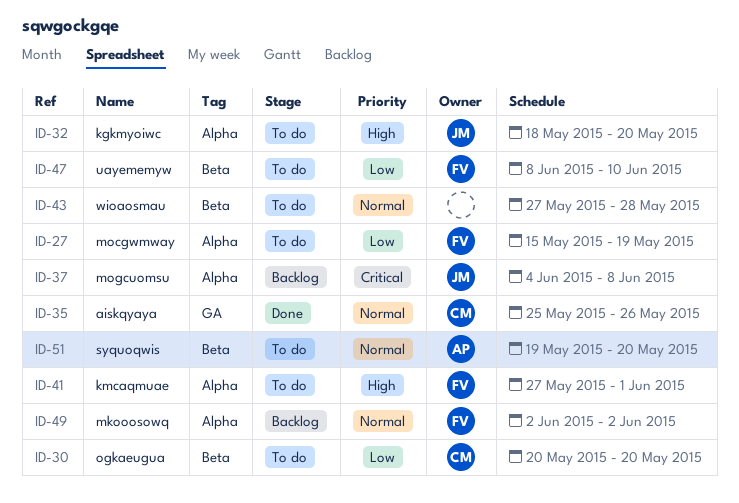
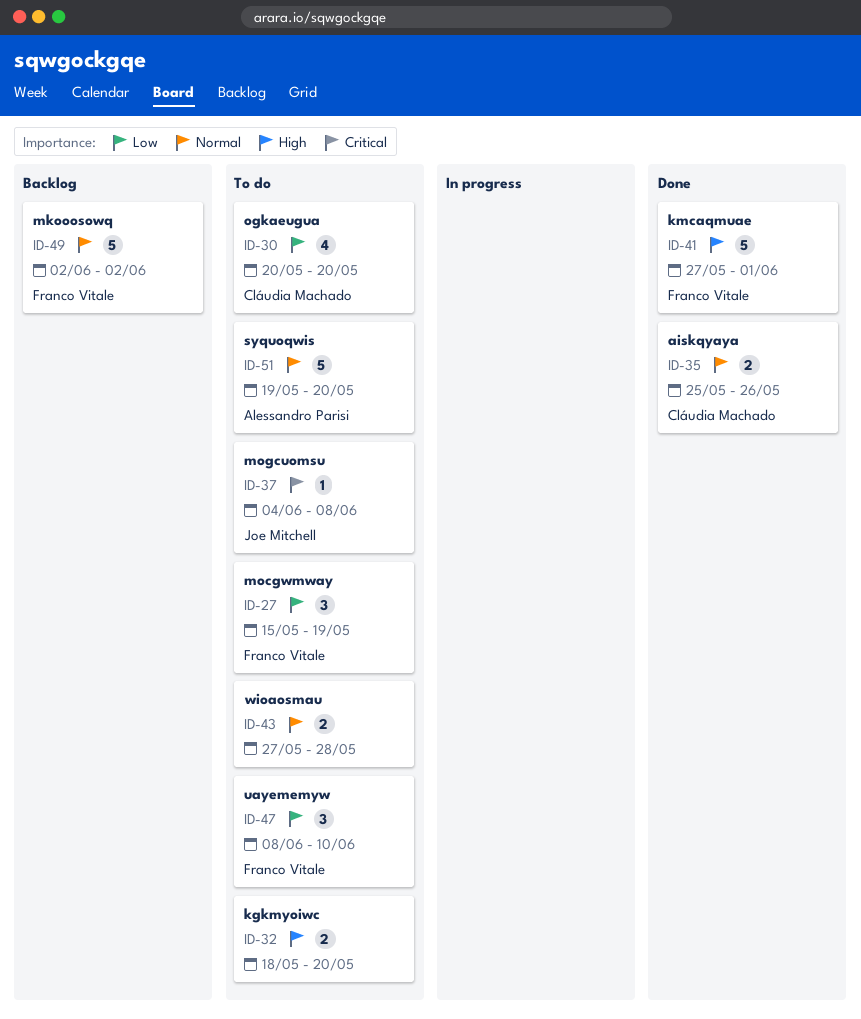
ID-32, owner: Joe Mitchell -> none
ID-37, status: Backlog -> To do
ID-41, status: To do -> Done

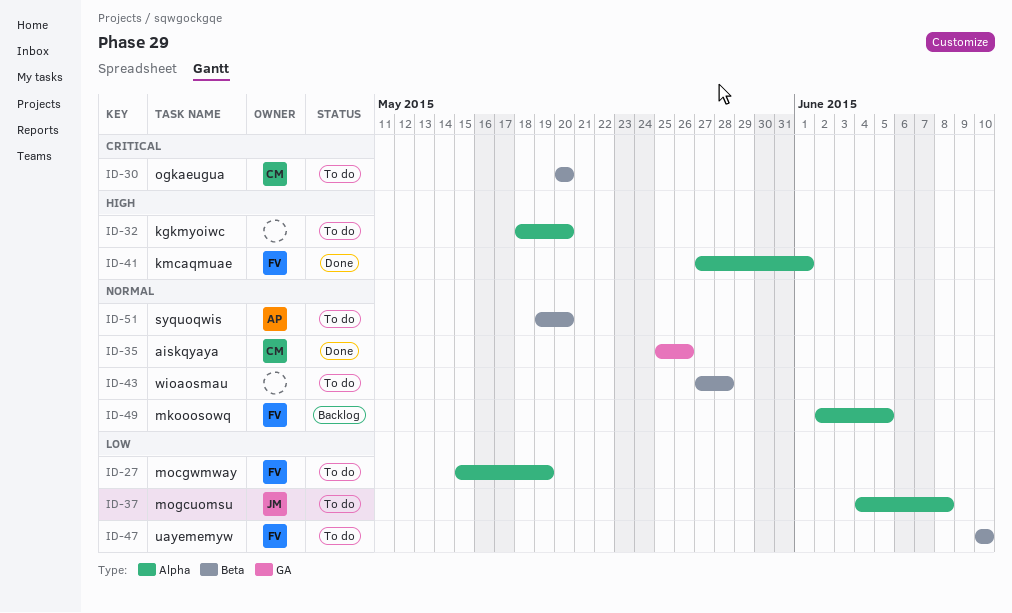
ID-30, priority: Low -> Critical
ID-37, priority: Critical -> Low
ID-47, start: Jun 8 -> Jun 10
ID-49, due: Jun 2 -> Jun 5

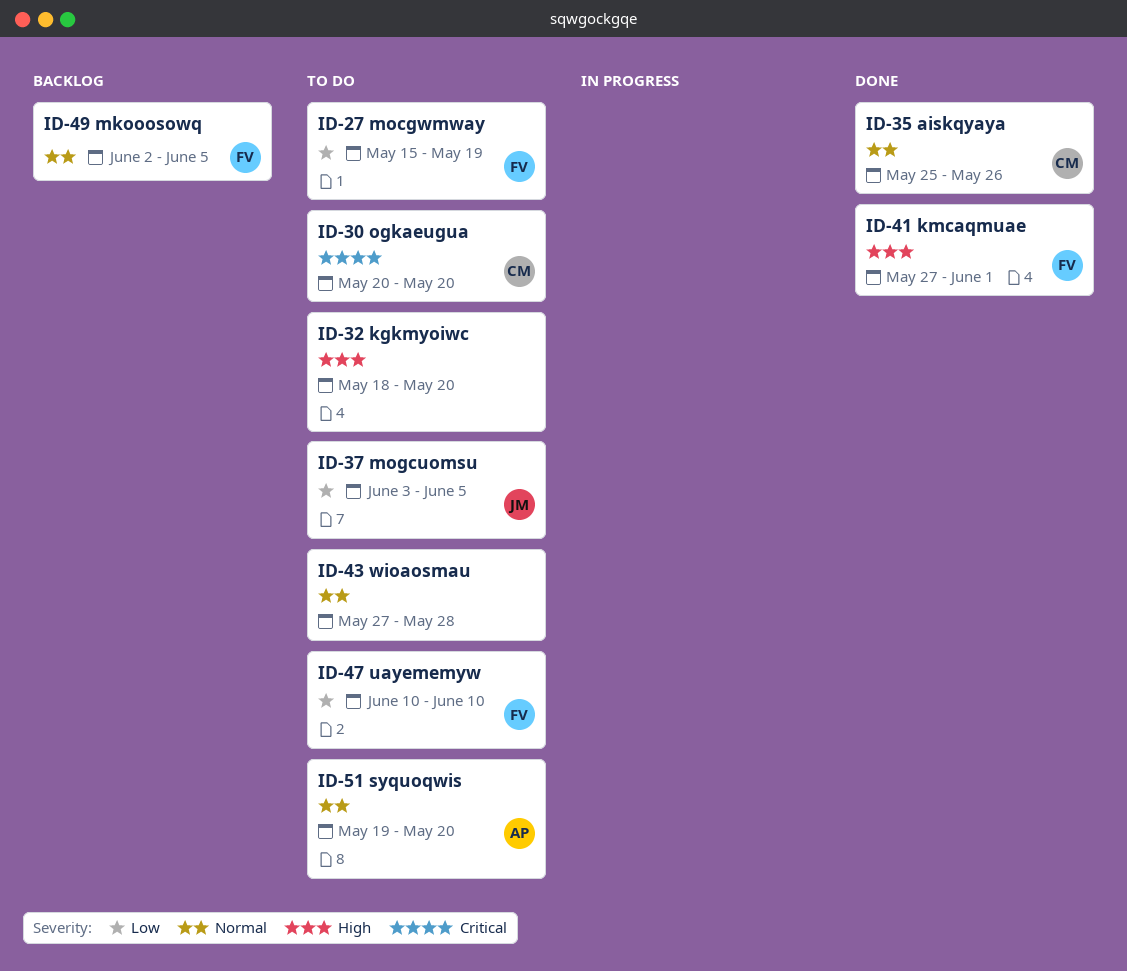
ID-37, start: Jun 4 -> Jun 3
ID-37, due: Jun 8 -> Jun 5

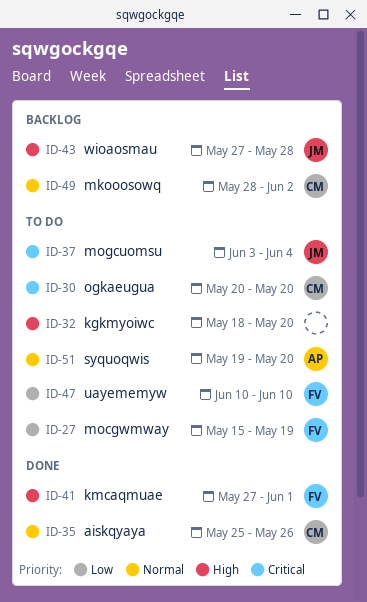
ID-37, priority: Low -> Critical
ID-37, due: Jun 5 -> Jun 4
ID-43, status: To do -> Backlog
ID-43, owner: none -> JM
ID-43, priority: Normal -> High
ID-49, owner: FV -> CM
ID-49, start: Jun 2 -> May 28
ID-49, due: Jun 5 -> Jun 2

